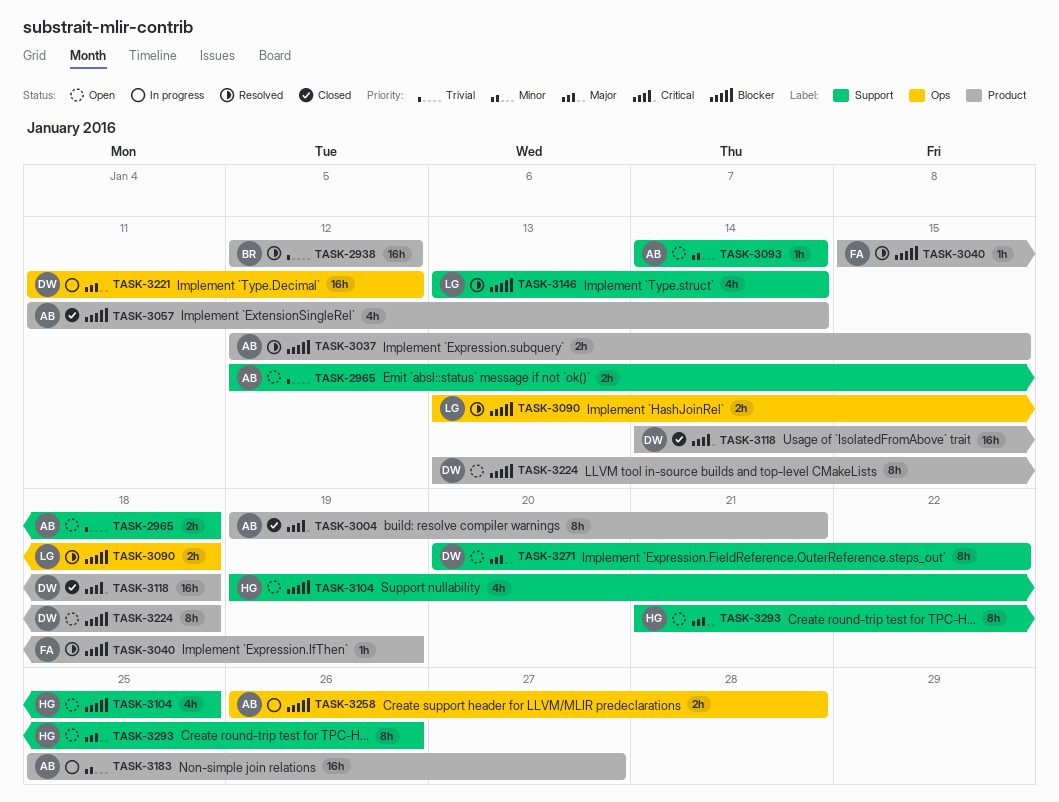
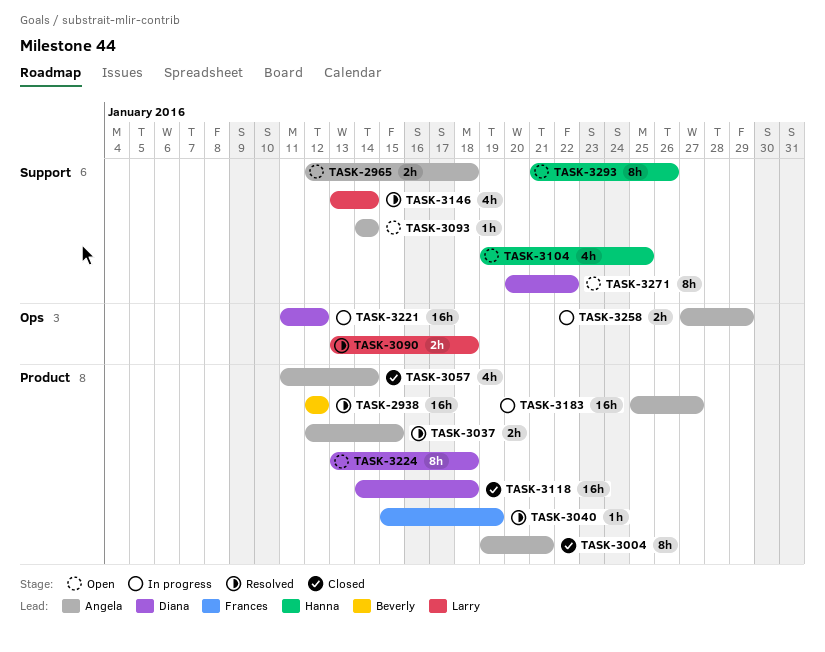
TASK-3258, start: Jan 26 -> Jan 27
TASK-3258, due: Jan 28 -> Jan 29

